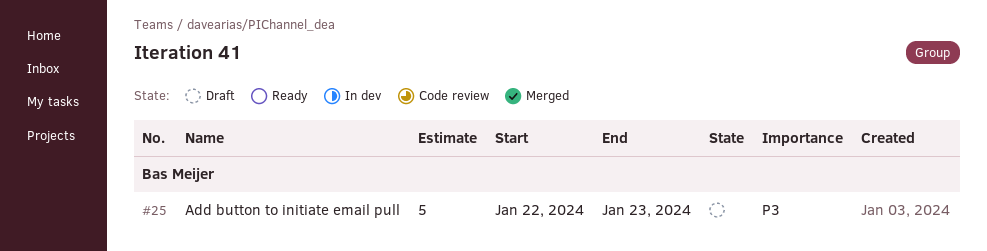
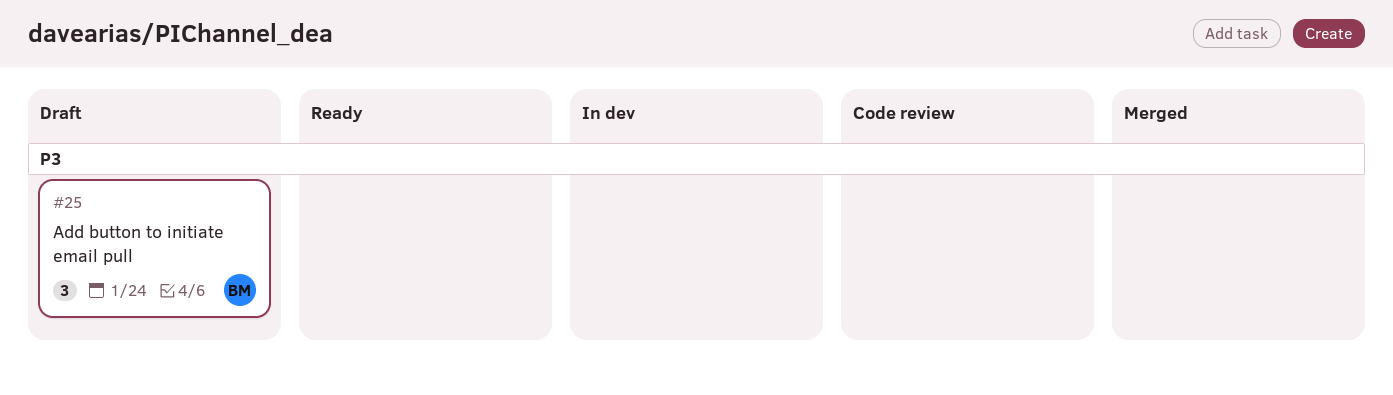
#25, estimate: 5 -> 3
#25, due: Jan 23 -> Jan 24

